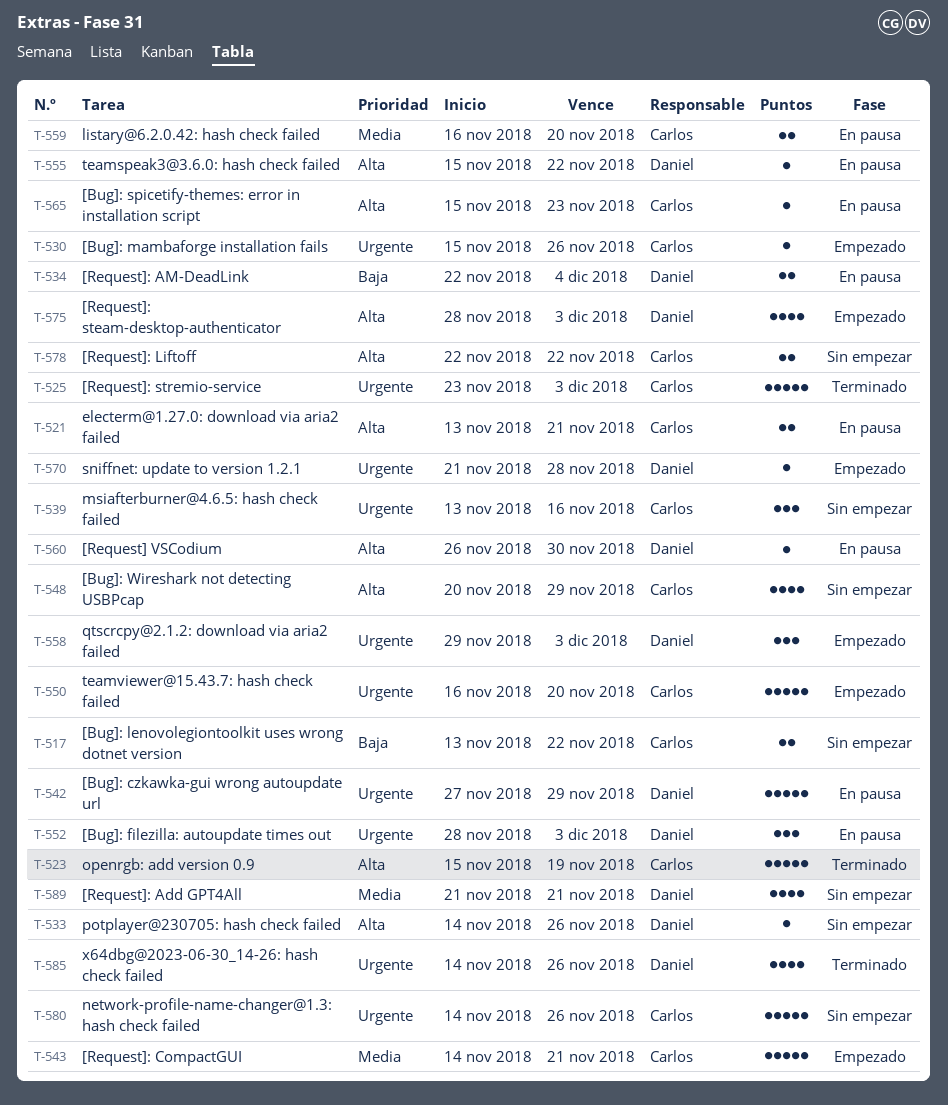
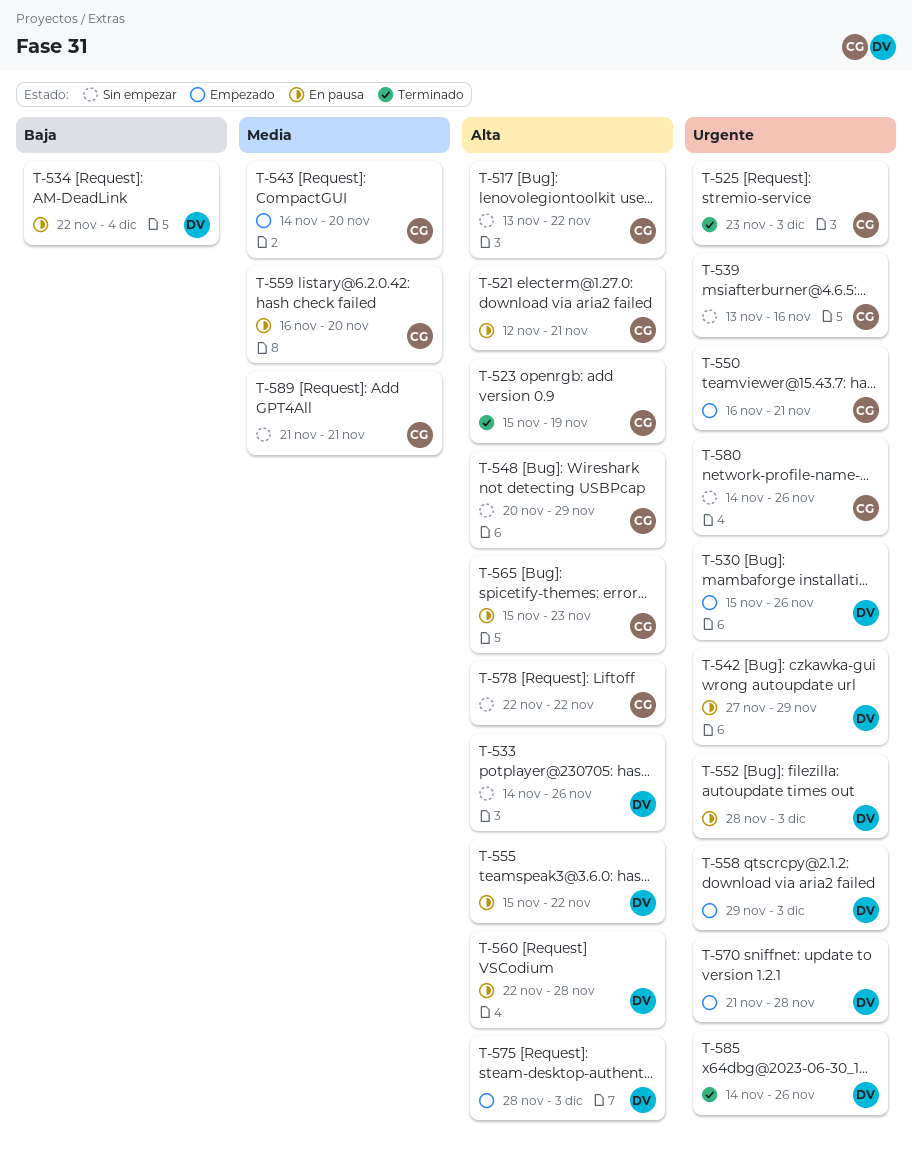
T-517, priority: Baja -> Alta
T-521, start: Nov 13 -> Nov 12
T-530, owner: Carlos -> Daniel
T-543, due: Nov 21 -> Nov 20
T-550, due: Nov 20 -> Nov 21
T-560, start: Nov 26 -> Nov 22
T-560, due: Nov 30 -> Nov 28
T-589, owner: Daniel -> Carlos

